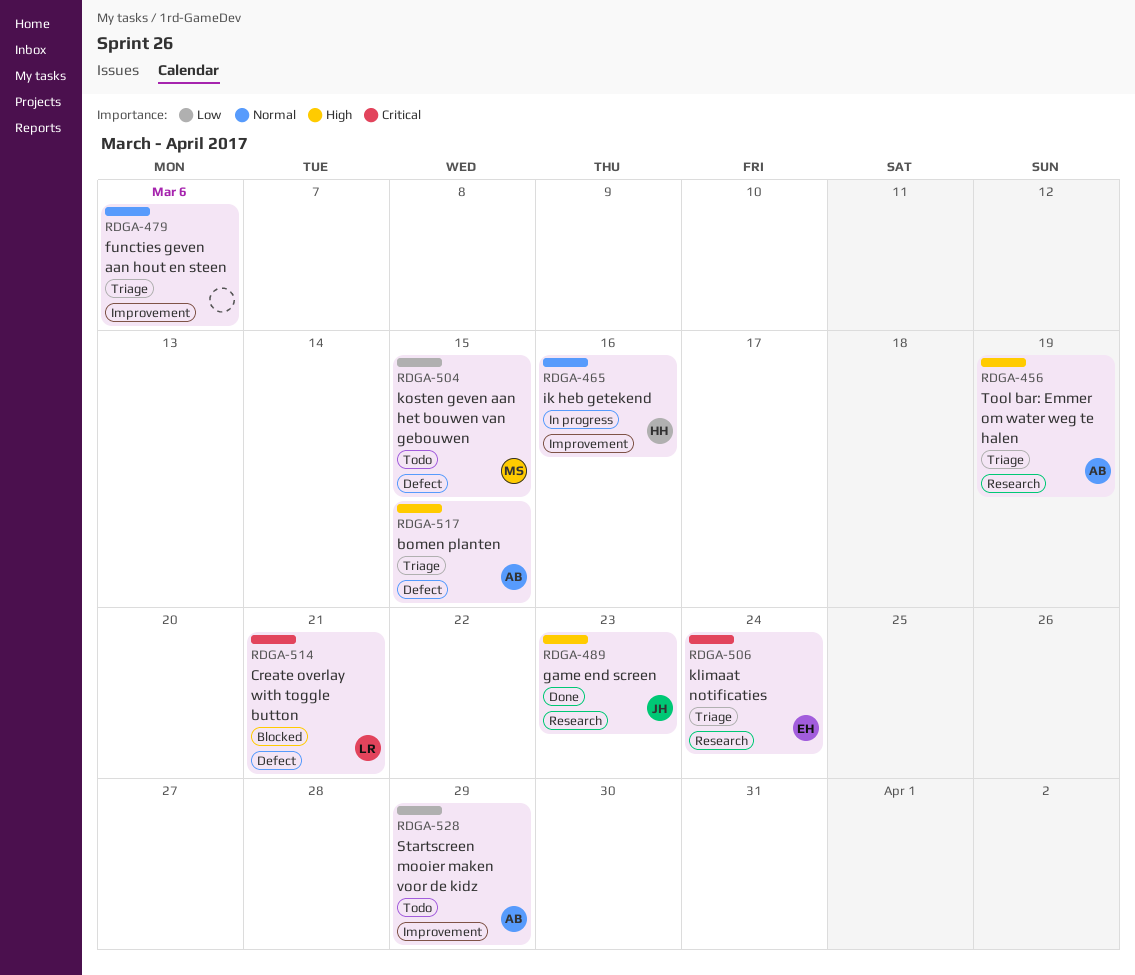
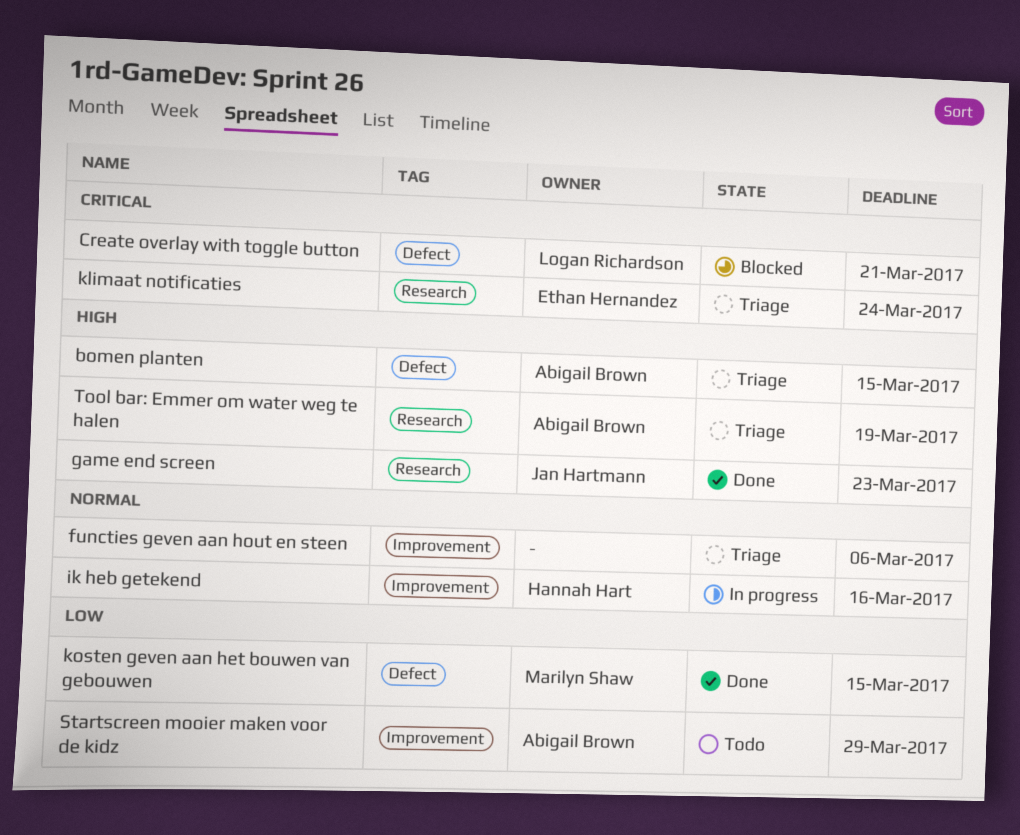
kosten geven aan het bouwen van gebouwen, status: Todo -> Done

